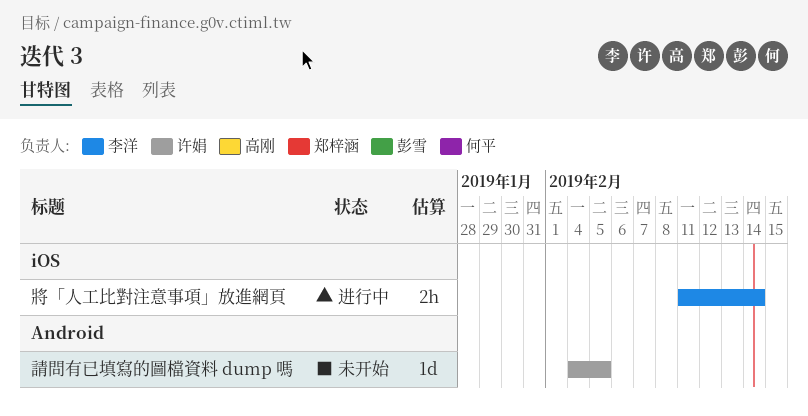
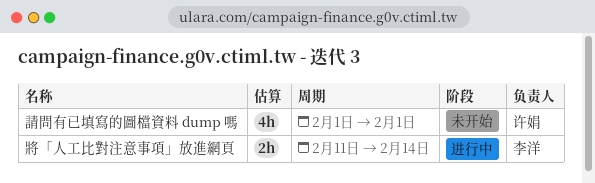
請問有已填寫的圖檔資料 dump 嗎, estimate: 1d -> 4h
請問有已填寫的圖檔資料 dump 嗎, start: Feb 4 -> Feb 1
請問有已填寫的圖檔資料 dump 嗎, due: Feb 5 -> Feb 1

